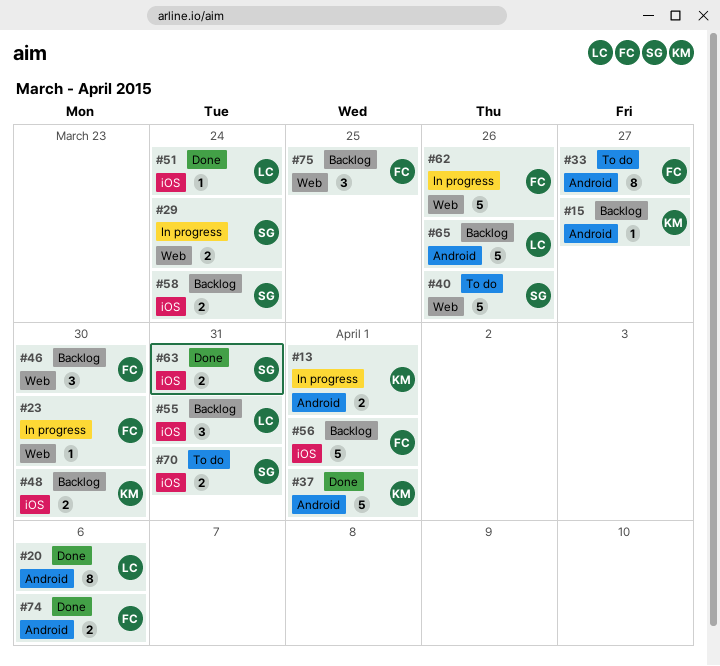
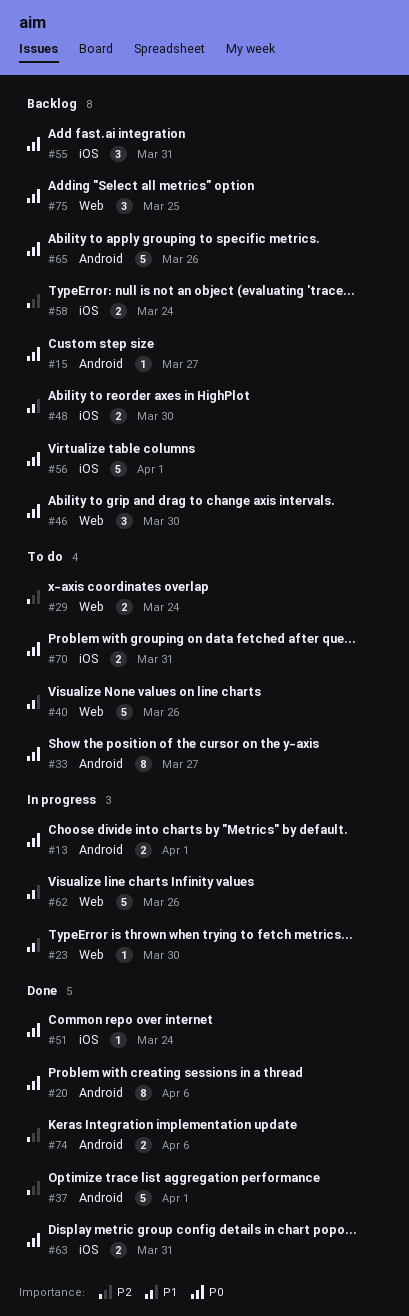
#29, status: In progress -> To do

